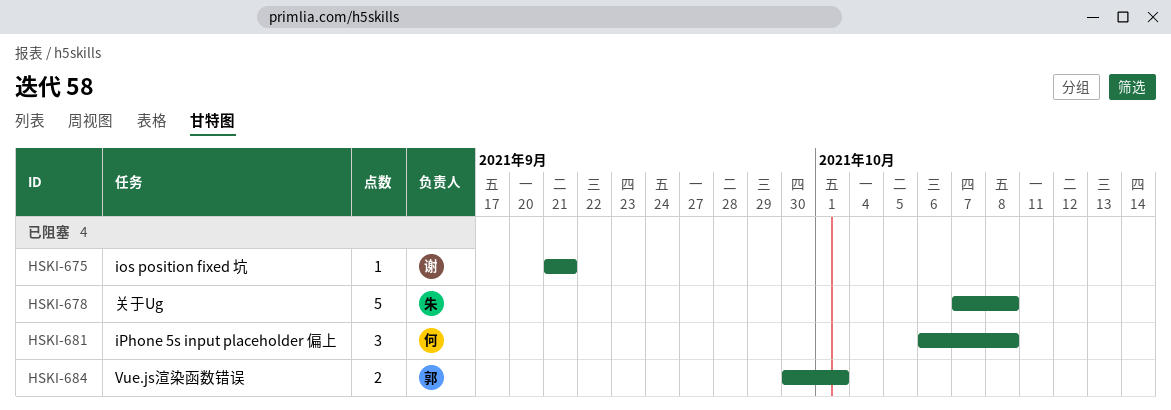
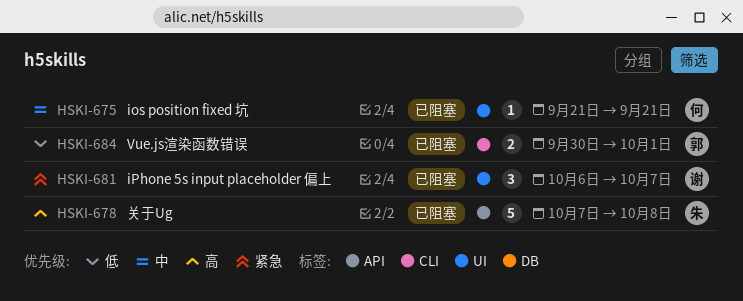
HSKI-675, owner: 谢 -> 何
HSKI-681, owner: 何 -> 谢
HSKI-681, due: Oct 8 -> Oct 7

